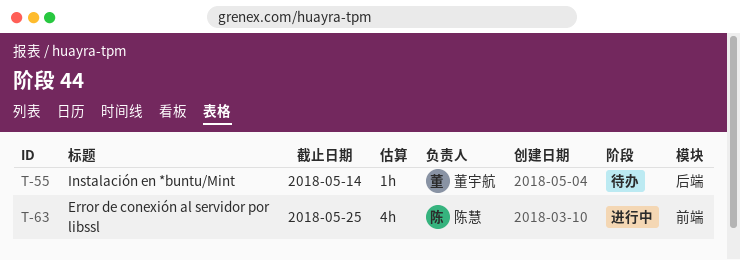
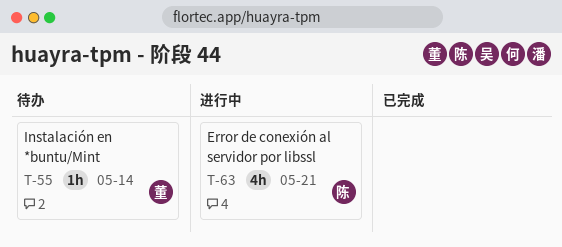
T-63, due: May 25 -> May 21

